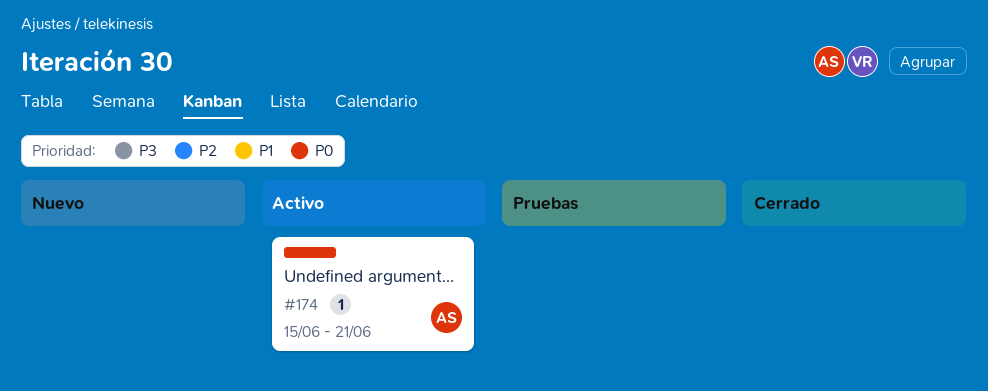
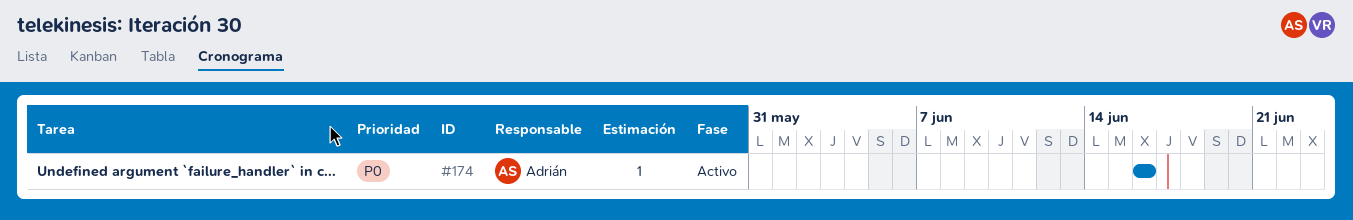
#174, start: Jun 15 -> Jun 16
#174, due: Jun 21 -> Jun 16

